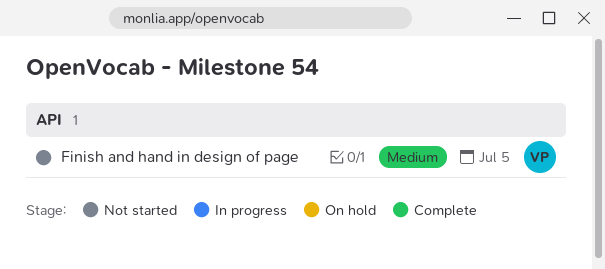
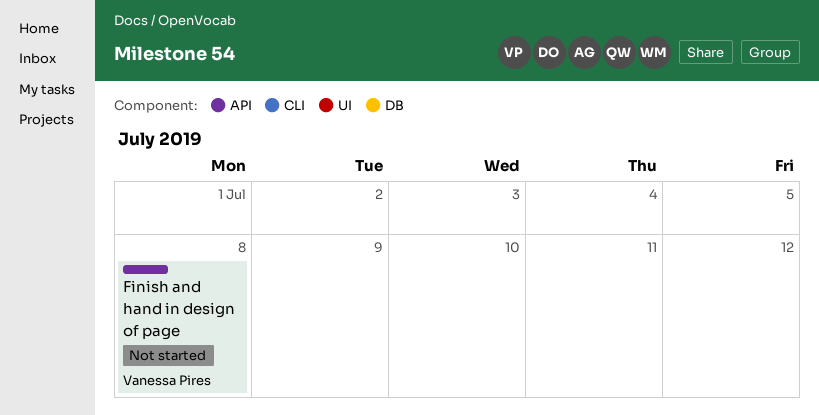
Finish and hand in design of page, due: Jul 5 -> Jul 8

